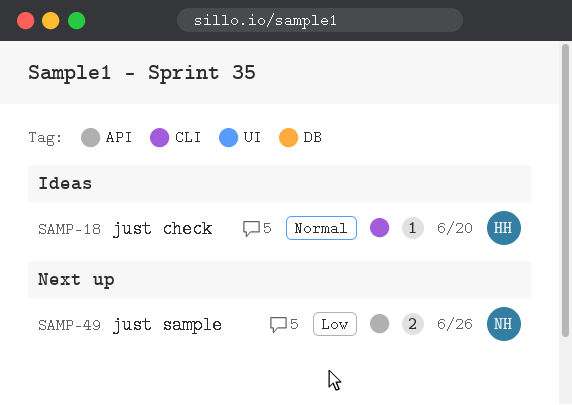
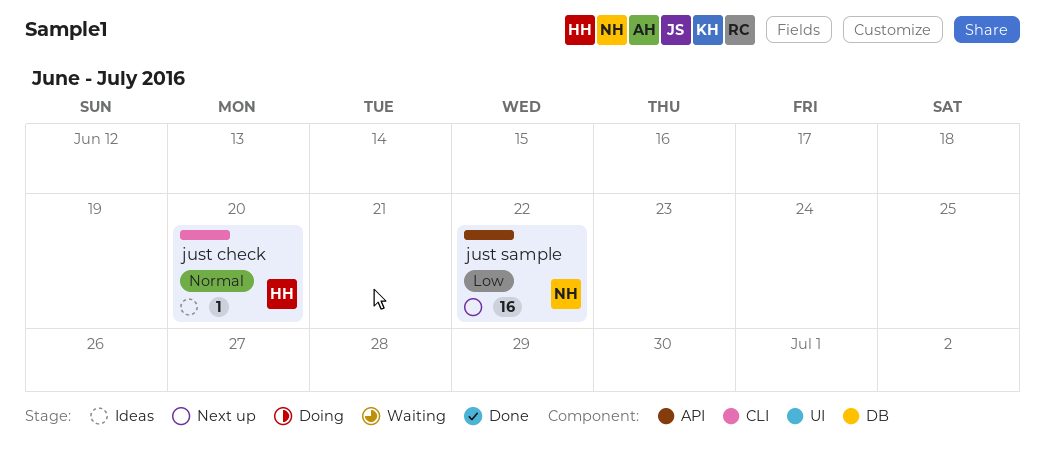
just sample, estimate: 2 -> 16
just sample, due: Jun 26 -> Jun 22

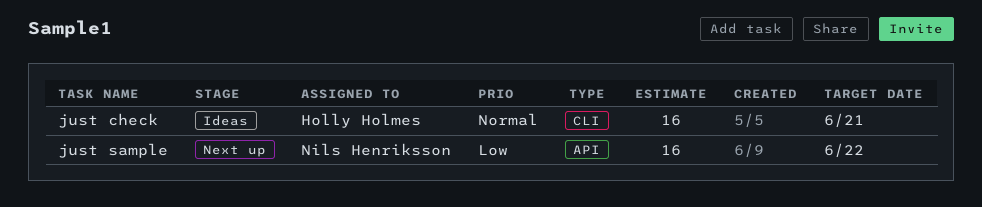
just check, estimate: 1 -> 16
just check, due: Jun 20 -> Jun 21

